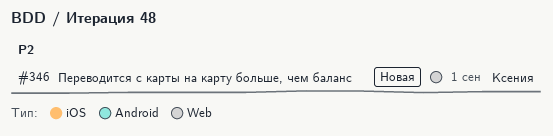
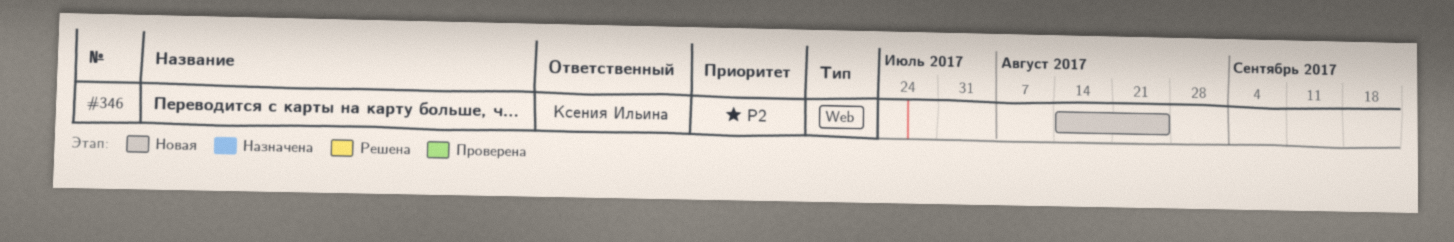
#346, due: Sep 1 -> Aug 25

